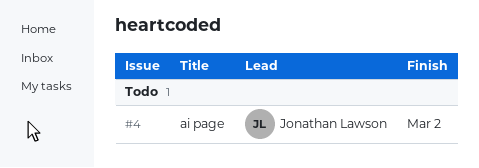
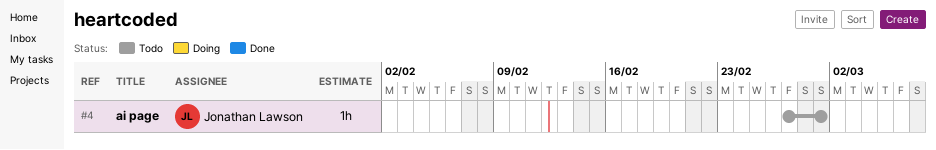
#4, due: Mar 2 -> Mar 1

